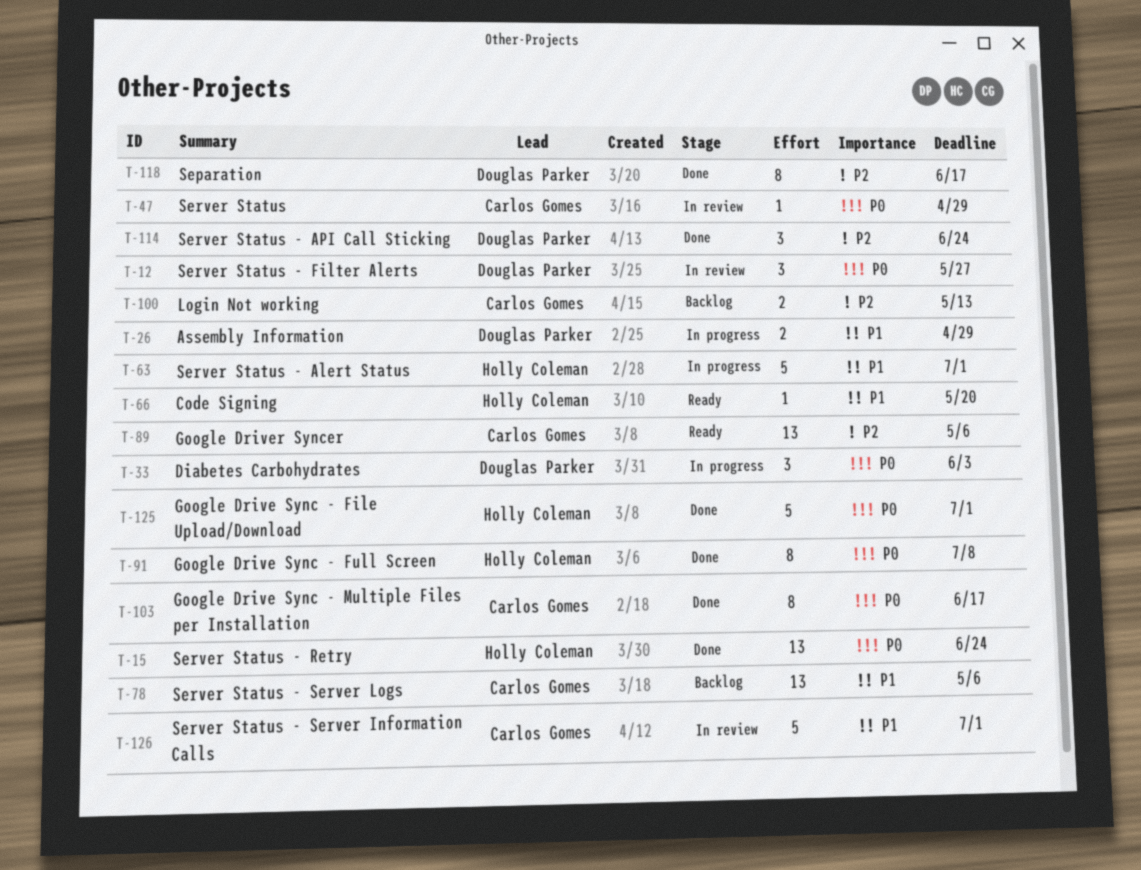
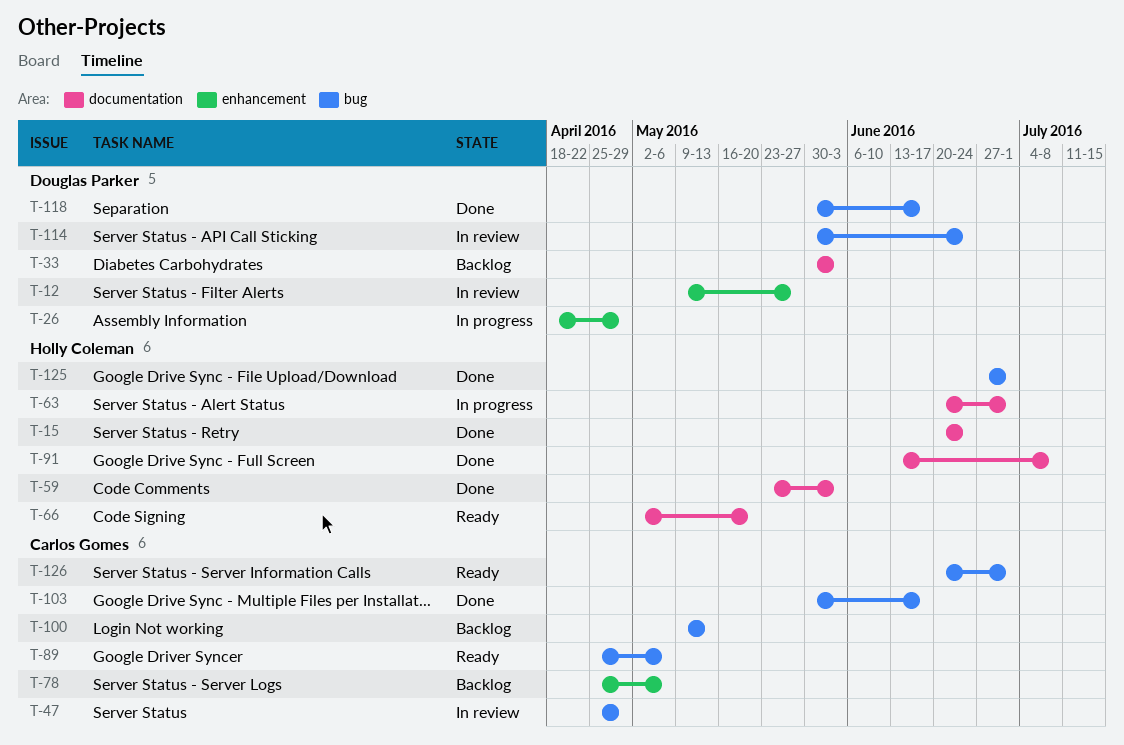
T-33, status: In progress -> Backlog
T-59: none -> present
T-114, status: Done -> In review
T-126, status: In review -> Ready

